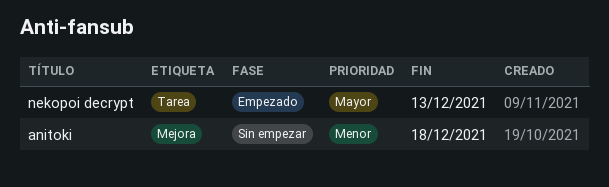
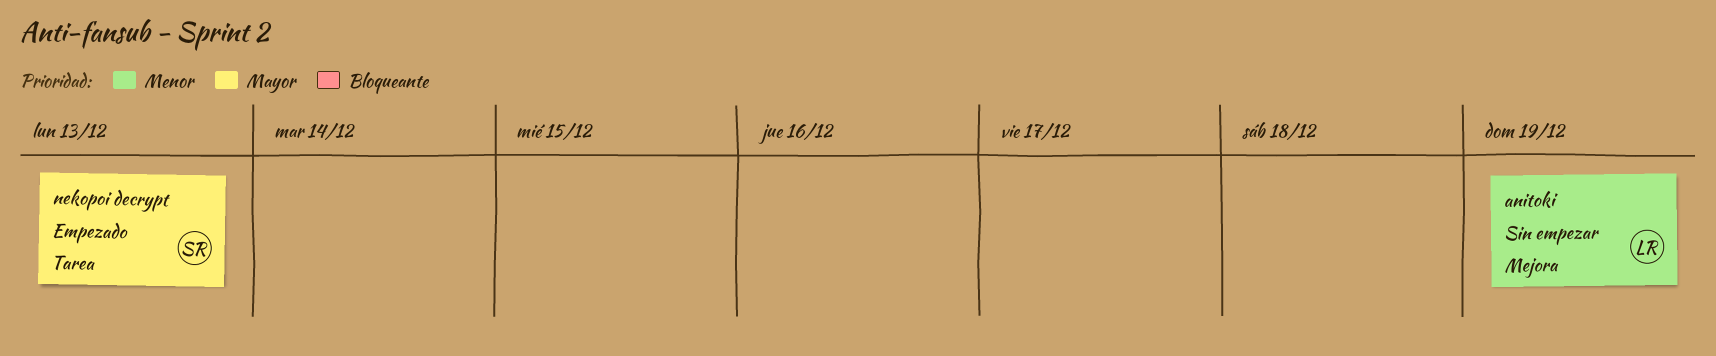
anitoki, due: Dec 18 -> Dec 19

